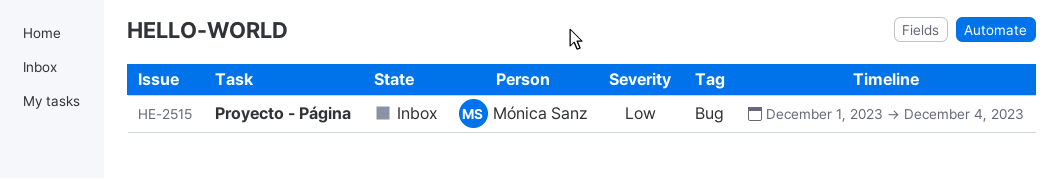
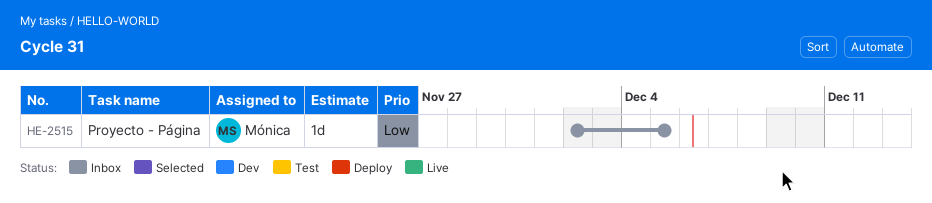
HE-2515, start: Dec 1 -> Dec 2
HE-2515, due: Dec 4 -> Dec 5

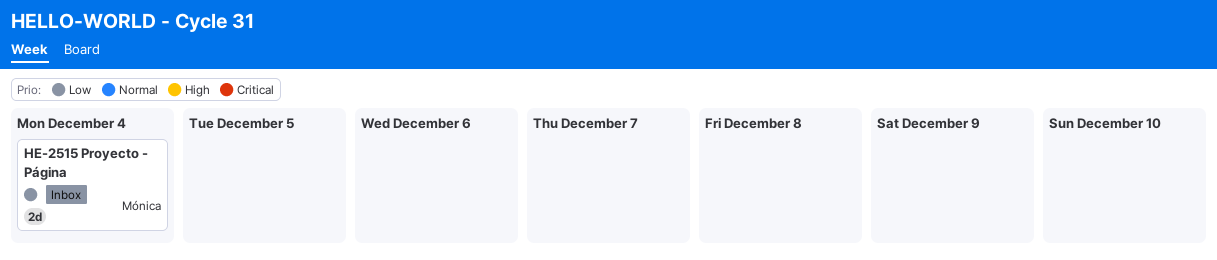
HE-2515, estimate: 1d -> 2d
HE-2515, due: Dec 5 -> Dec 4

